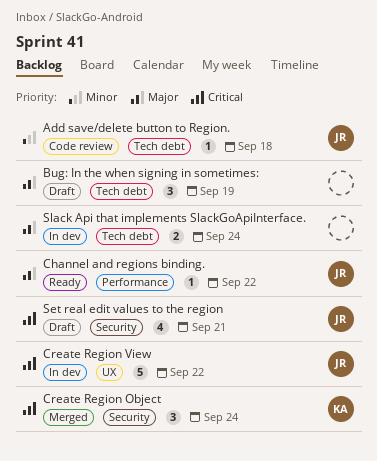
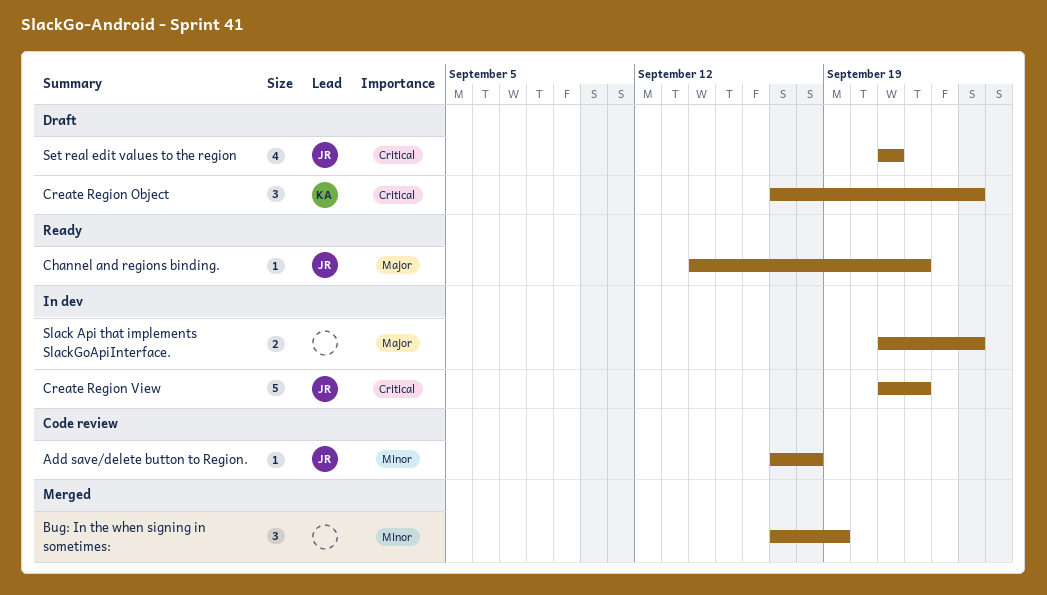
Bug: In the when signing in sometimes:, status: Draft -> Merged
Bug: In the when signing in sometimes:, priority: Major -> Minor
Create Region Object, status: Merged -> Draft

